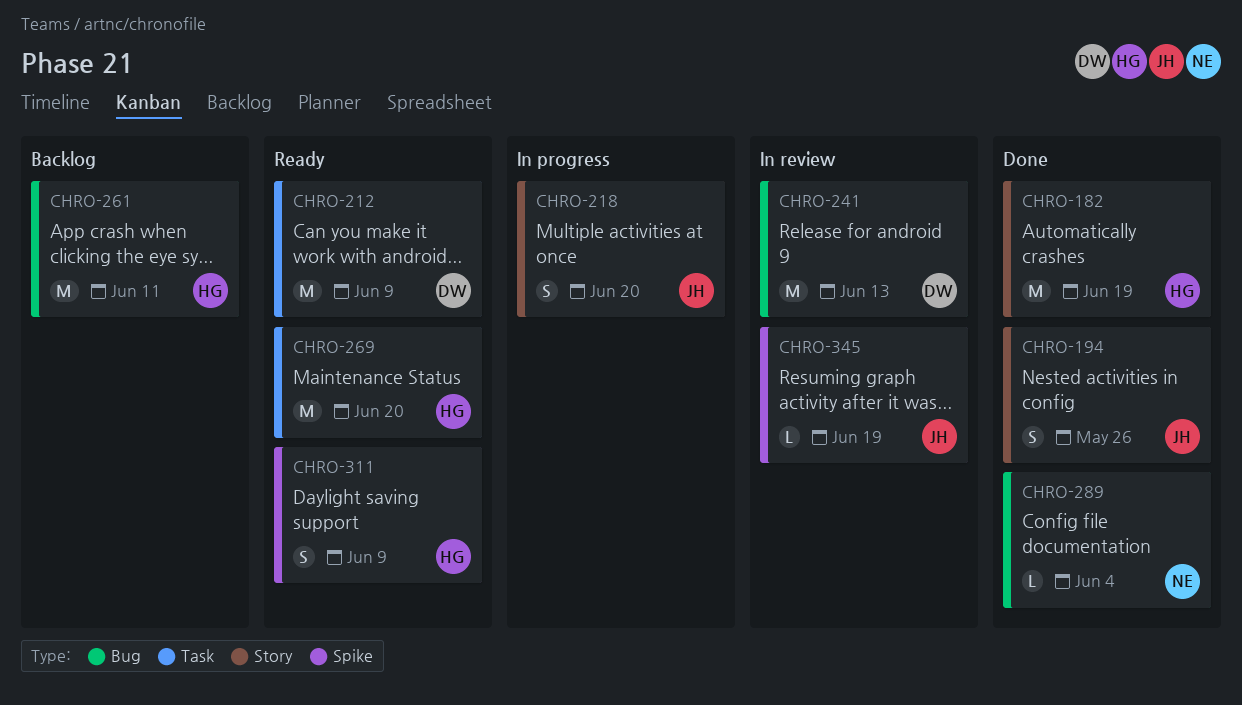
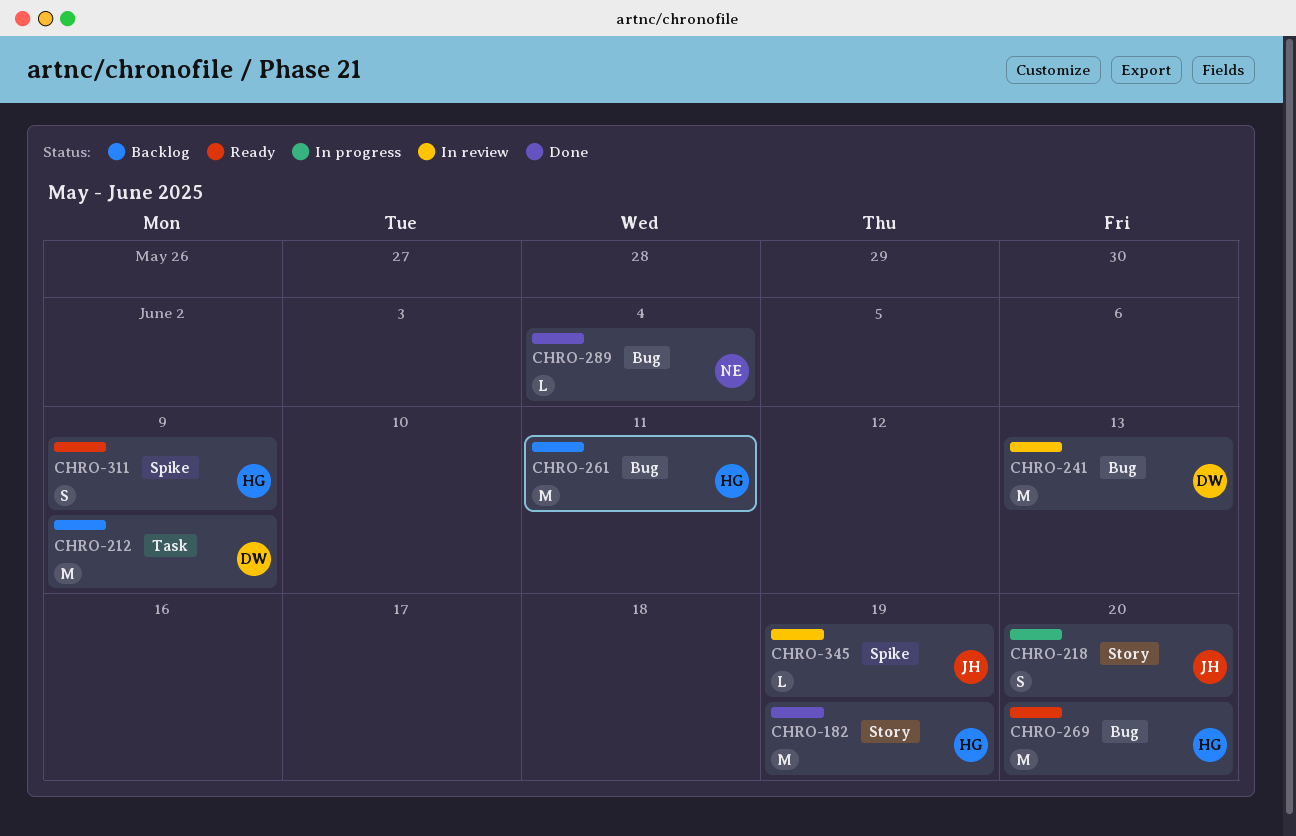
CHRO-194: present -> none
CHRO-212, status: Ready -> Backlog
CHRO-269, label: Task -> Bug

